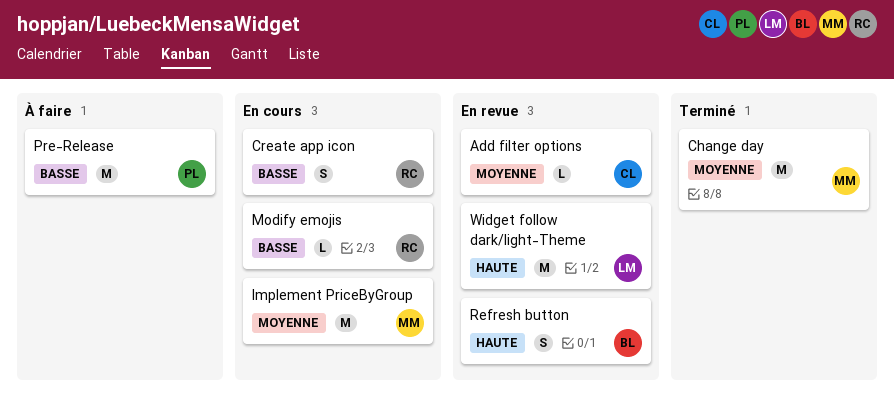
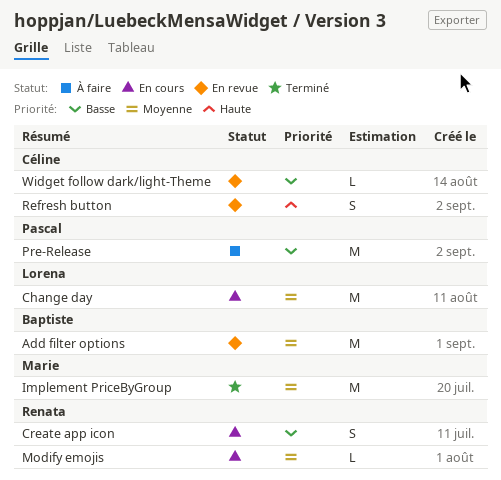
Add filter options, owner: Céline -> Baptiste
Add filter options, estimate: L -> M
Change day, status: Terminé -> En cours
Change day, owner: Marie -> Lorena
Implement PriceByGroup, status: En cours -> Terminé
Modify emojis, priority: Basse -> Moyenne
Refresh button, owner: Baptiste -> Céline
Widget follow dark/light-Theme, owner: Lorena -> Céline
Widget follow dark/light-Theme, priority: Haute -> Basse
Widget follow dark/light-Theme, estimate: M -> L

